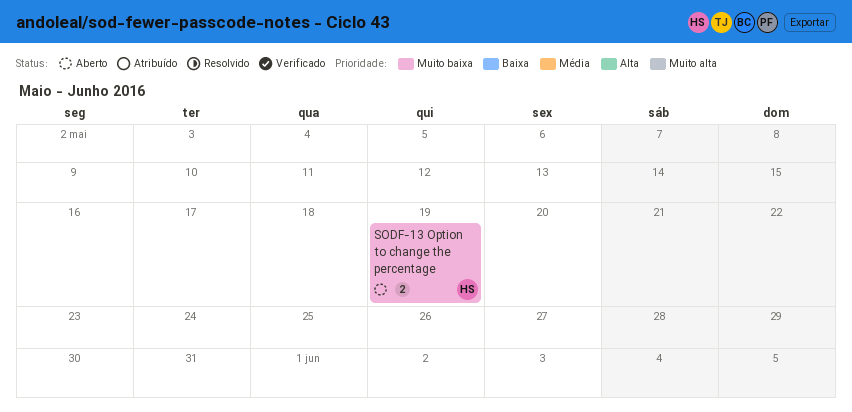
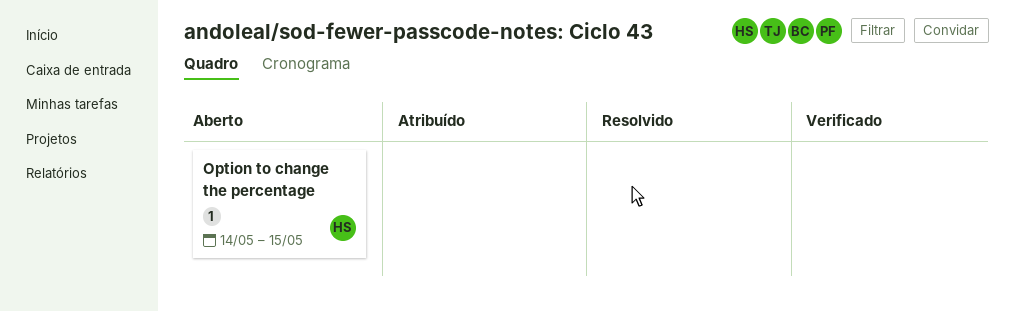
Option to change the percentage, estimate: 2 -> 1
Option to change the percentage, due: May 19 -> May 15

